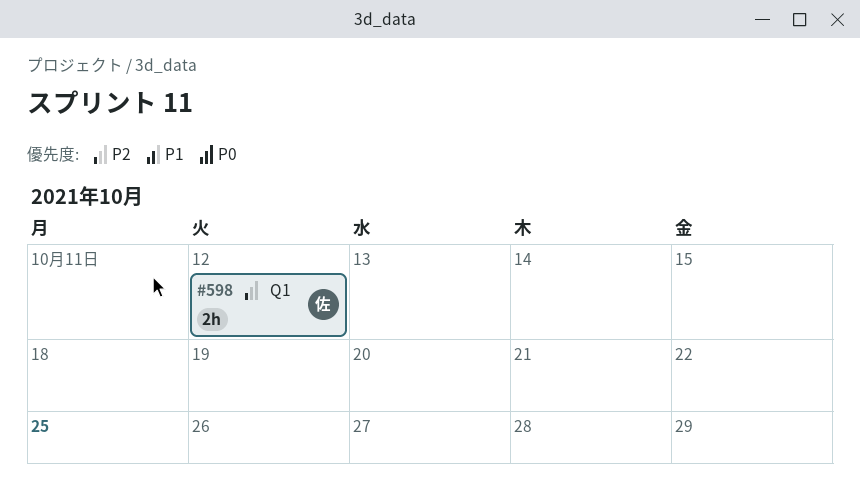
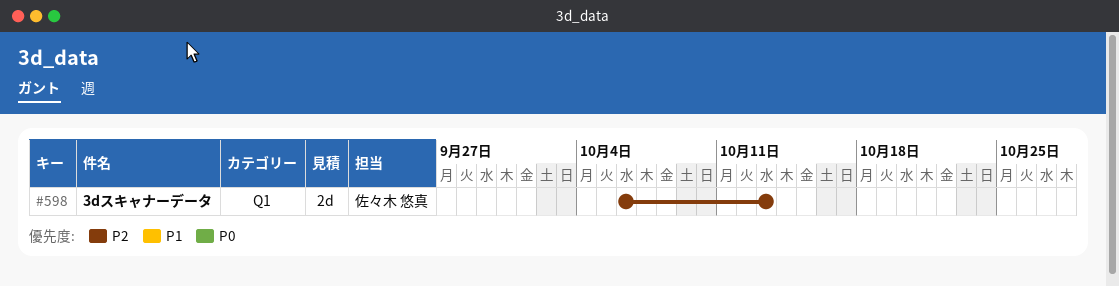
#598, estimate: 2h -> 2d
#598, due: Oct 12 -> Oct 13

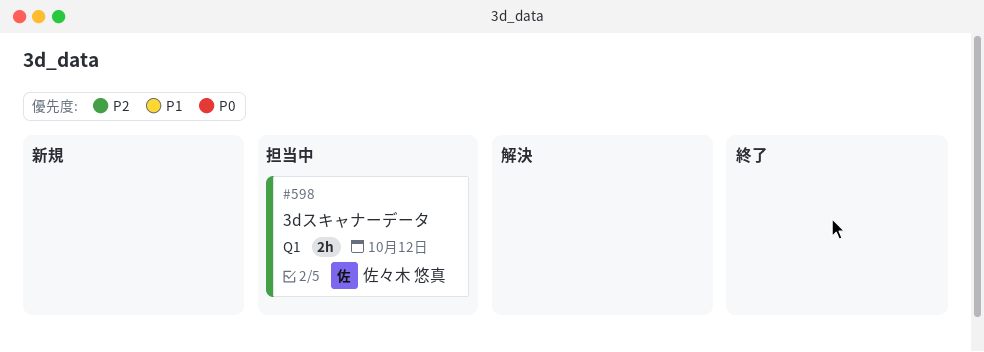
#598, estimate: 2d -> 2h
#598, due: Oct 13 -> Oct 12

